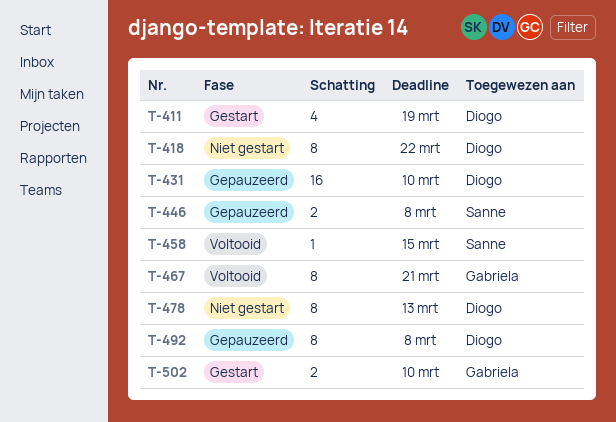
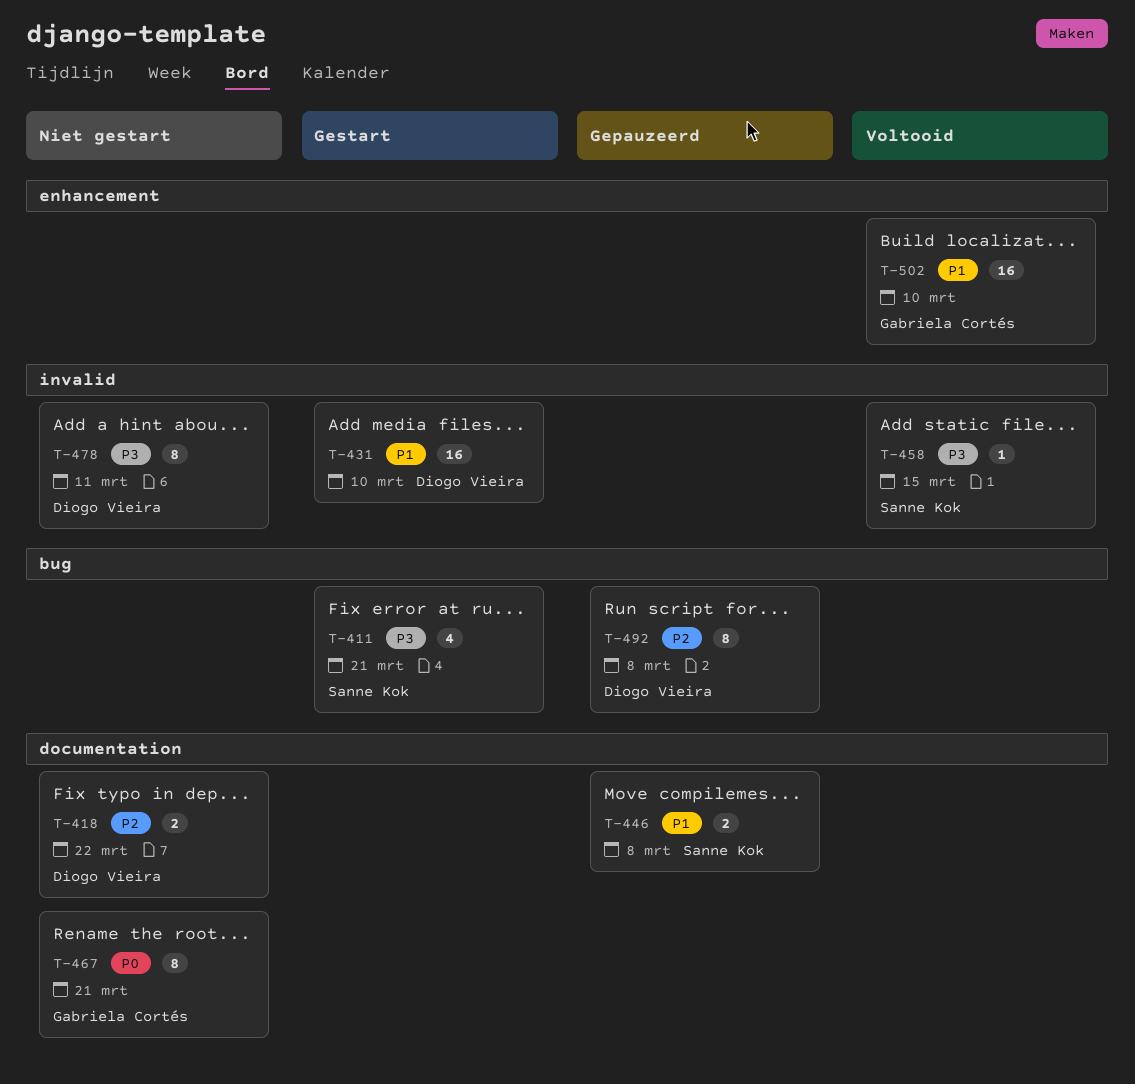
T-411, owner: Diogo Vieira -> Sanne Kok
T-411, due: Mar 19 -> Mar 21
T-418, estimate: 8 -> 2
T-431, status: Gepauzeerd -> Gestart
T-467, status: Voltooid -> Niet gestart
T-478, due: Mar 13 -> Mar 11
T-502, status: Gestart -> Voltooid
T-502, estimate: 2 -> 16

